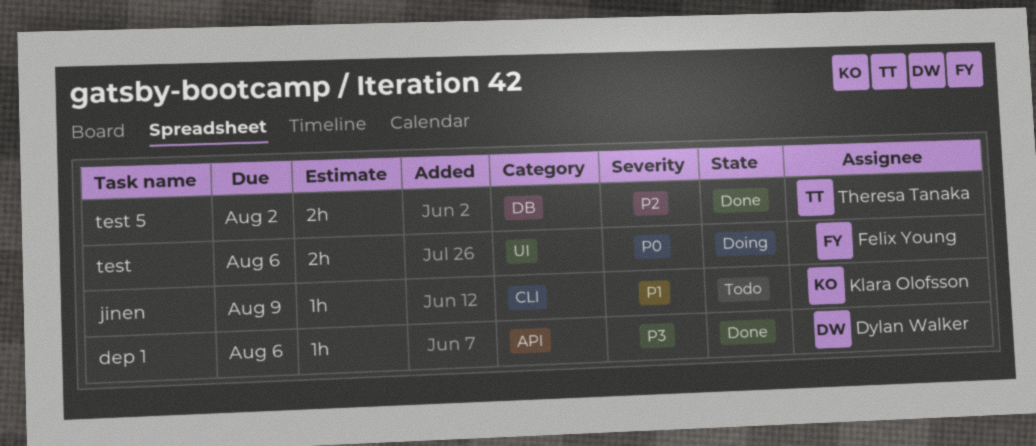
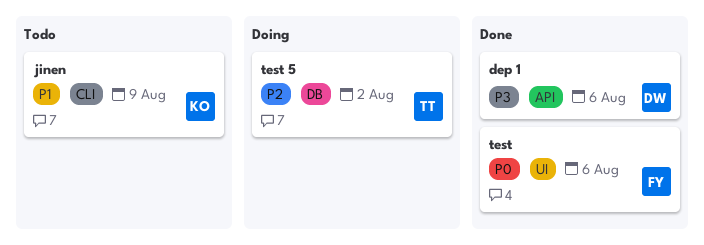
test, status: Doing -> Done
test 5, status: Done -> Doing

